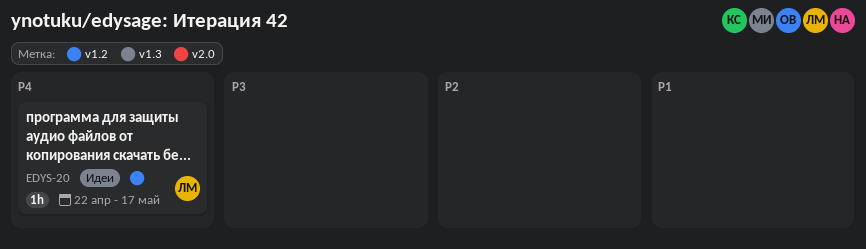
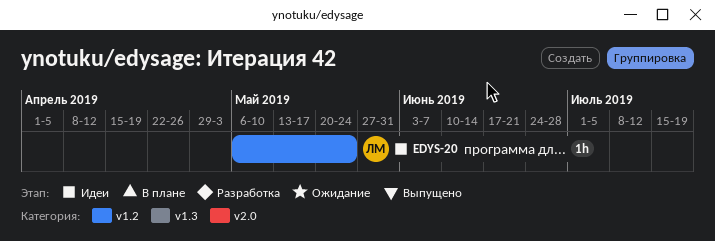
EDYS-20, start: Apr 22 -> May 6
EDYS-20, due: May 17 -> May 24

